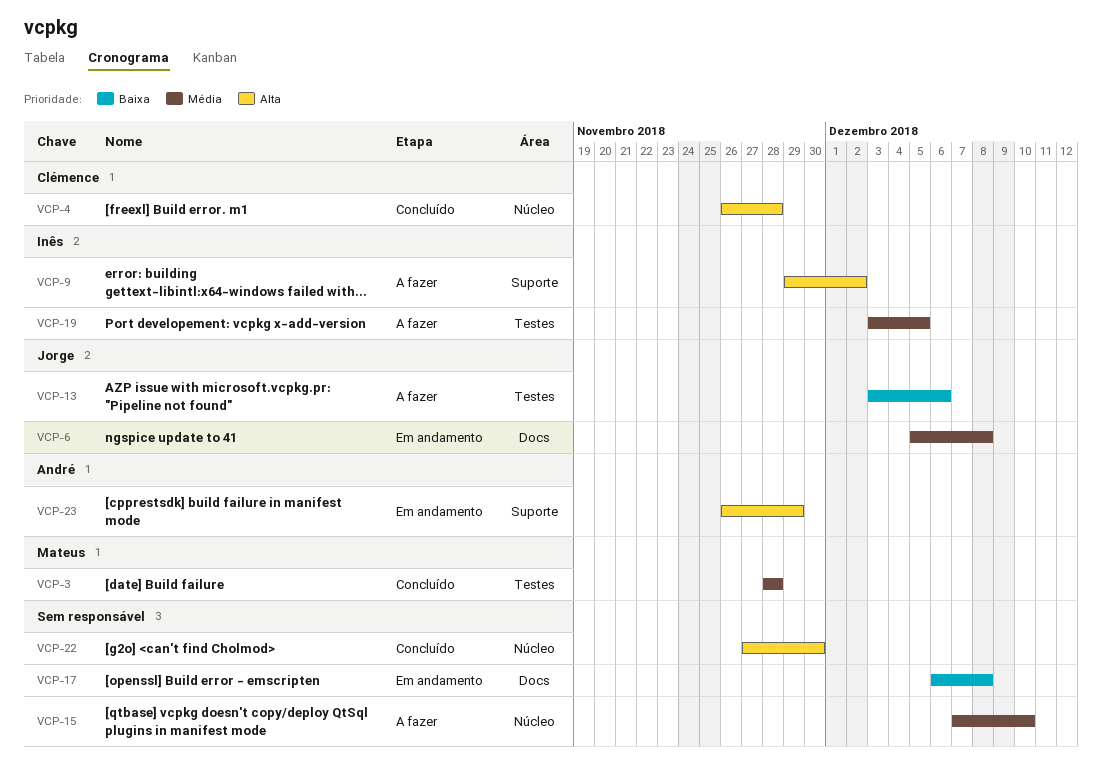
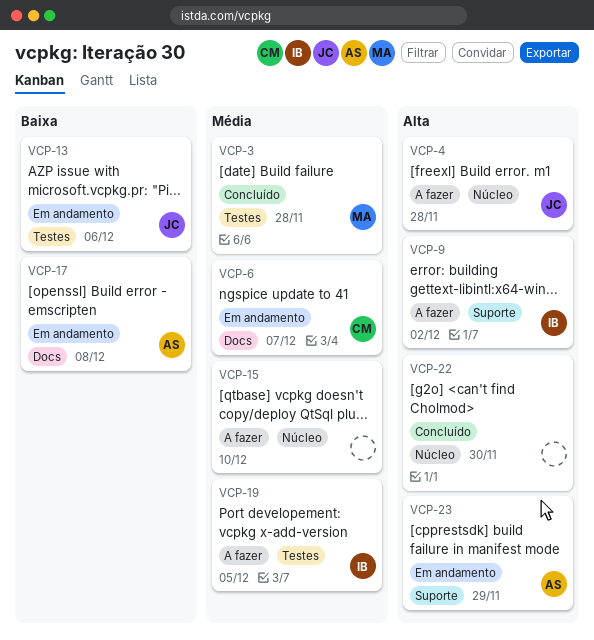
VCP-4, status: Concluído -> A fazer
VCP-4, owner: Clémence -> Jorge
VCP-6, owner: Jorge -> Clémence
VCP-6, due: Dec 8 -> Dec 7
VCP-13, status: A fazer -> Em andamento
VCP-17, owner: none -> André

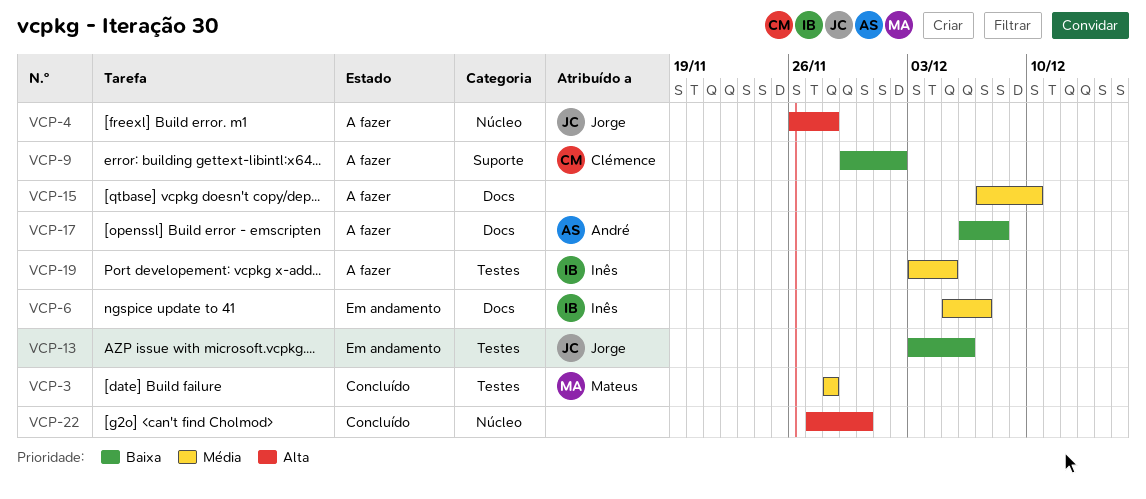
VCP-6, owner: Clémence -> Inês
VCP-9, owner: Inês -> Clémence
VCP-9, priority: Alta -> Baixa
VCP-15, label: Núcleo -> Docs
VCP-17, status: Em andamento -> A fazer
VCP-23: present -> none

